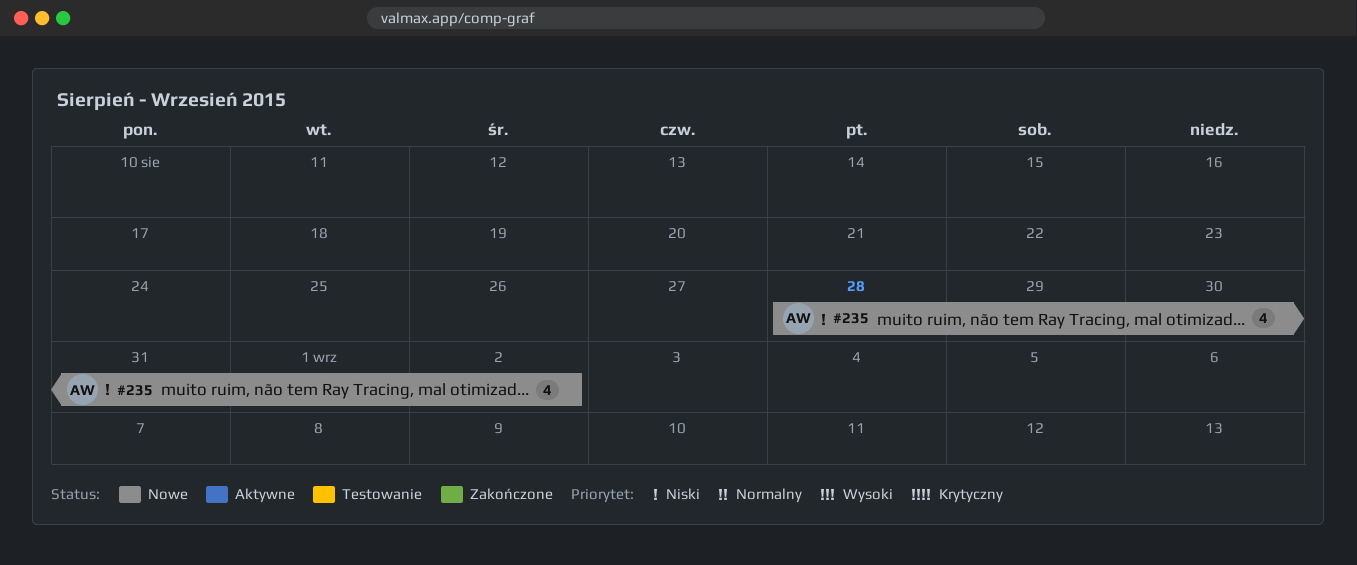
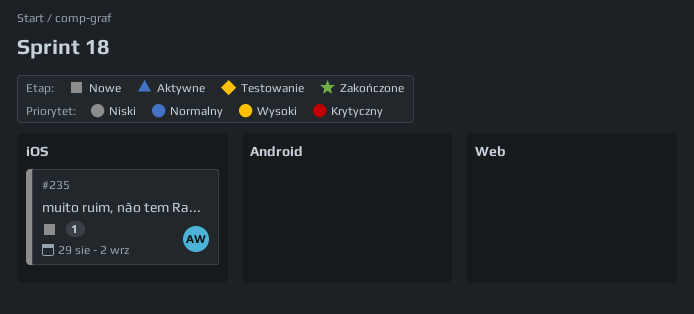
#235, estimate: 4 -> 1
#235, start: Aug 28 -> Aug 29

